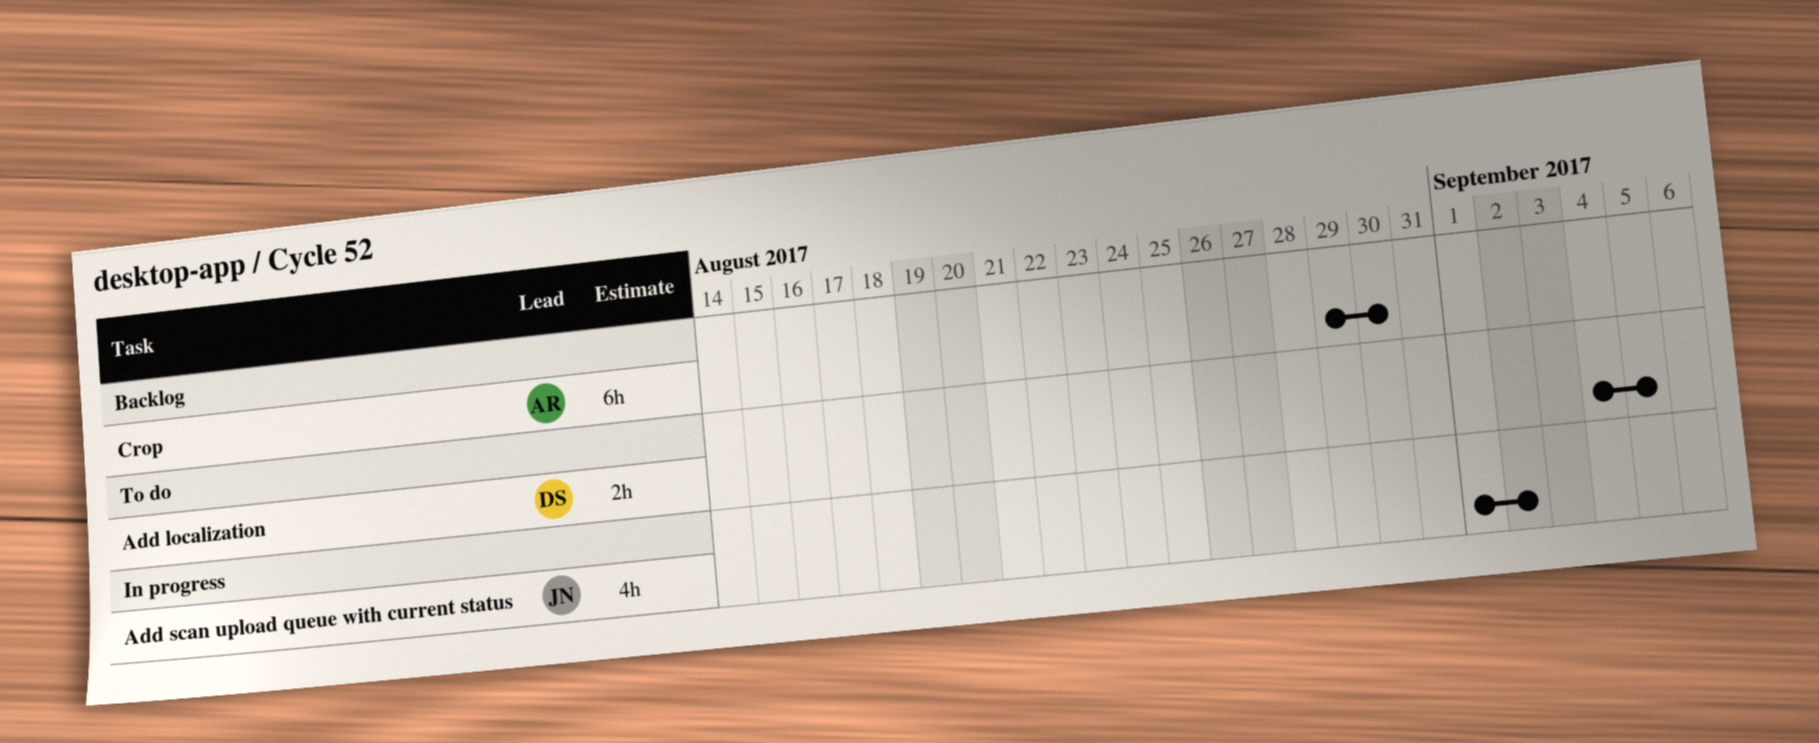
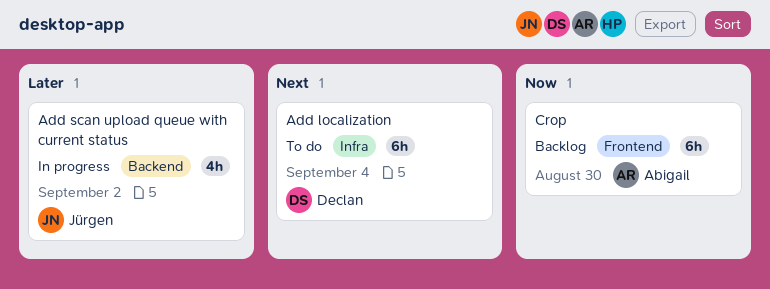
Add localization, estimate: 2h -> 6h
Add localization, due: Sep 5 -> Sep 4

